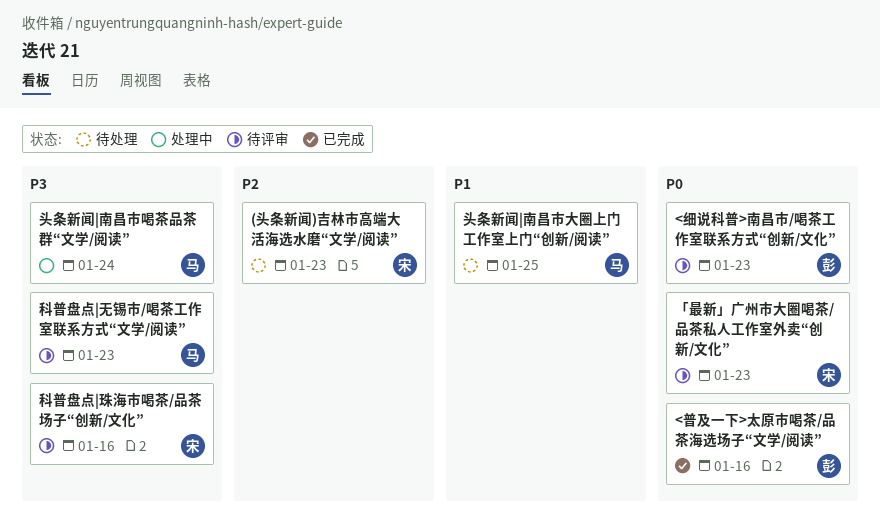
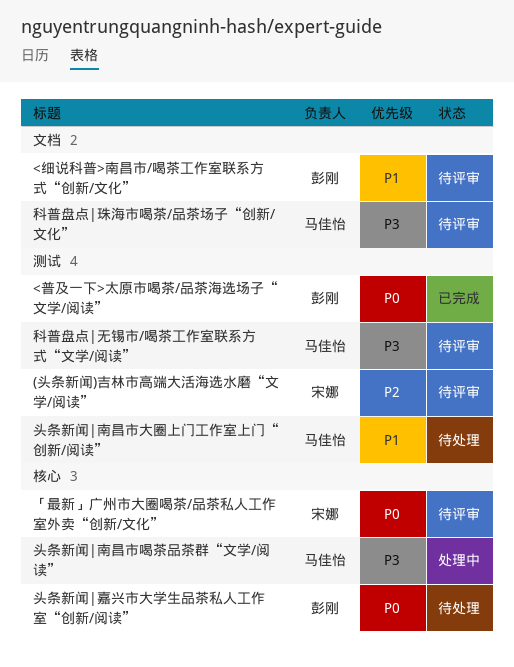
(头条新闻)吉林市高端大活海选水磨“文学/阅读”, status: 待处理 -> 待评审
<细说科普>南昌市/喝茶工作室联系方式“创新/文化”, priority: P0 -> P1
头条新闻|嘉兴市大学生品茶私人工作室“创新/阅读”: none -> present
科普盘点|珠海市喝茶/品茶场子“创新/文化”, owner: 宋娜 -> 马佳怡

